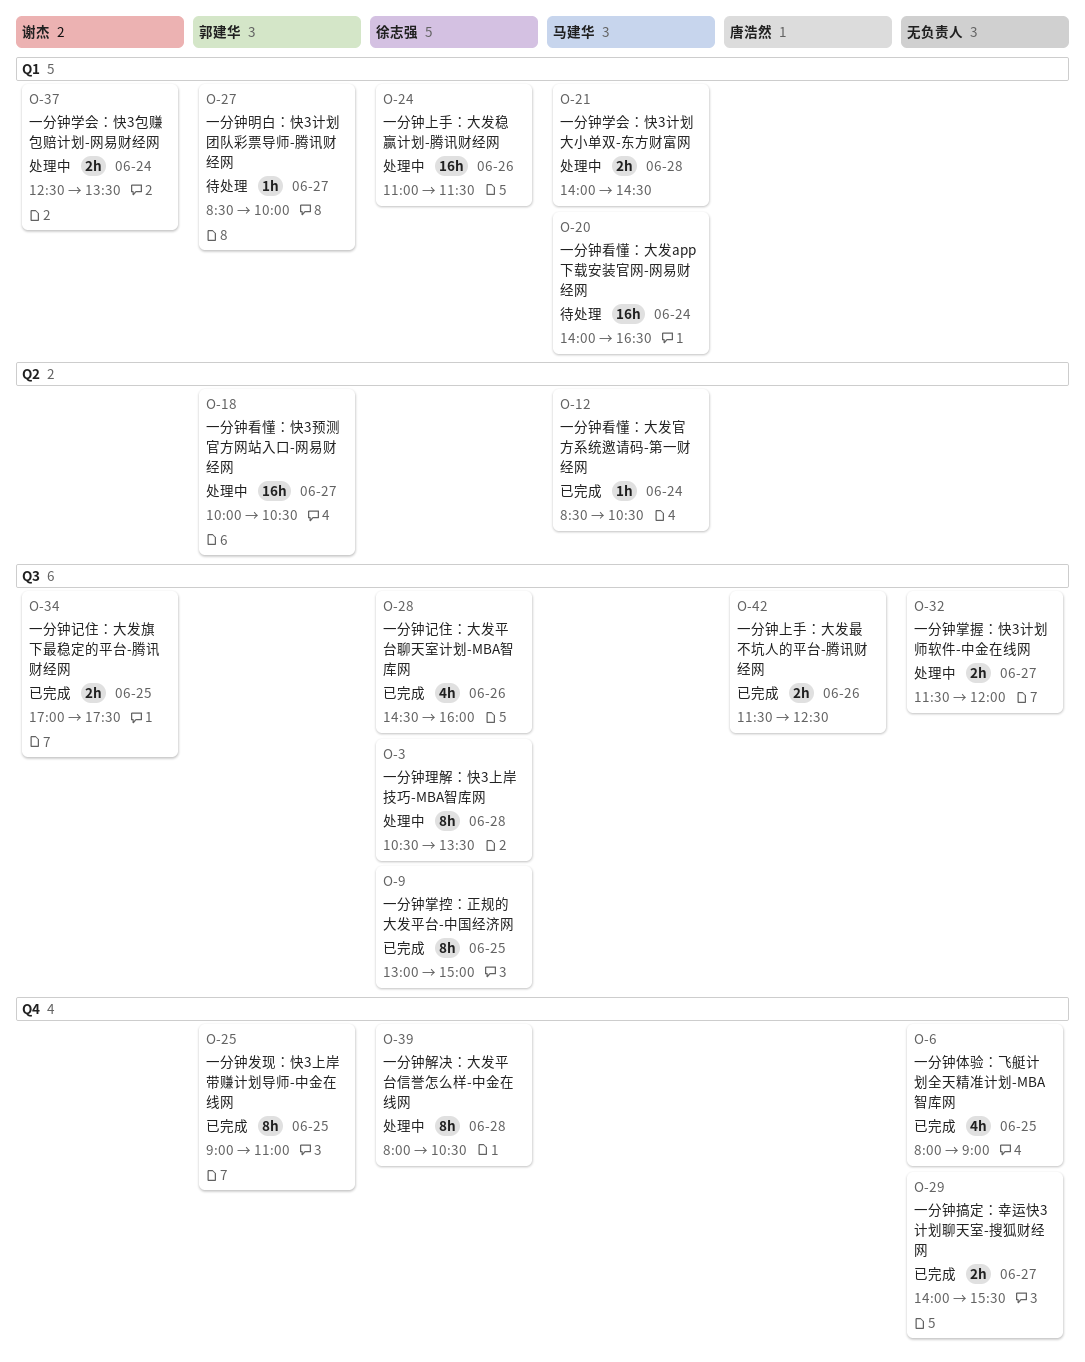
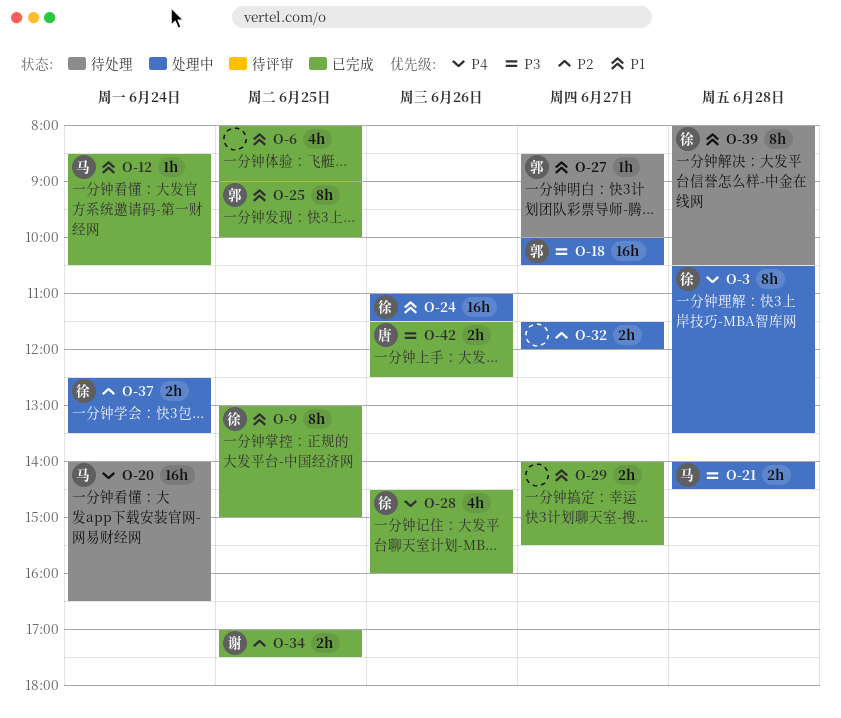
O-25, ends: 11:00 -> 10:00
O-37, owner: 谢杰 -> 徐志强
O-39, status: 处理中 -> 待处理

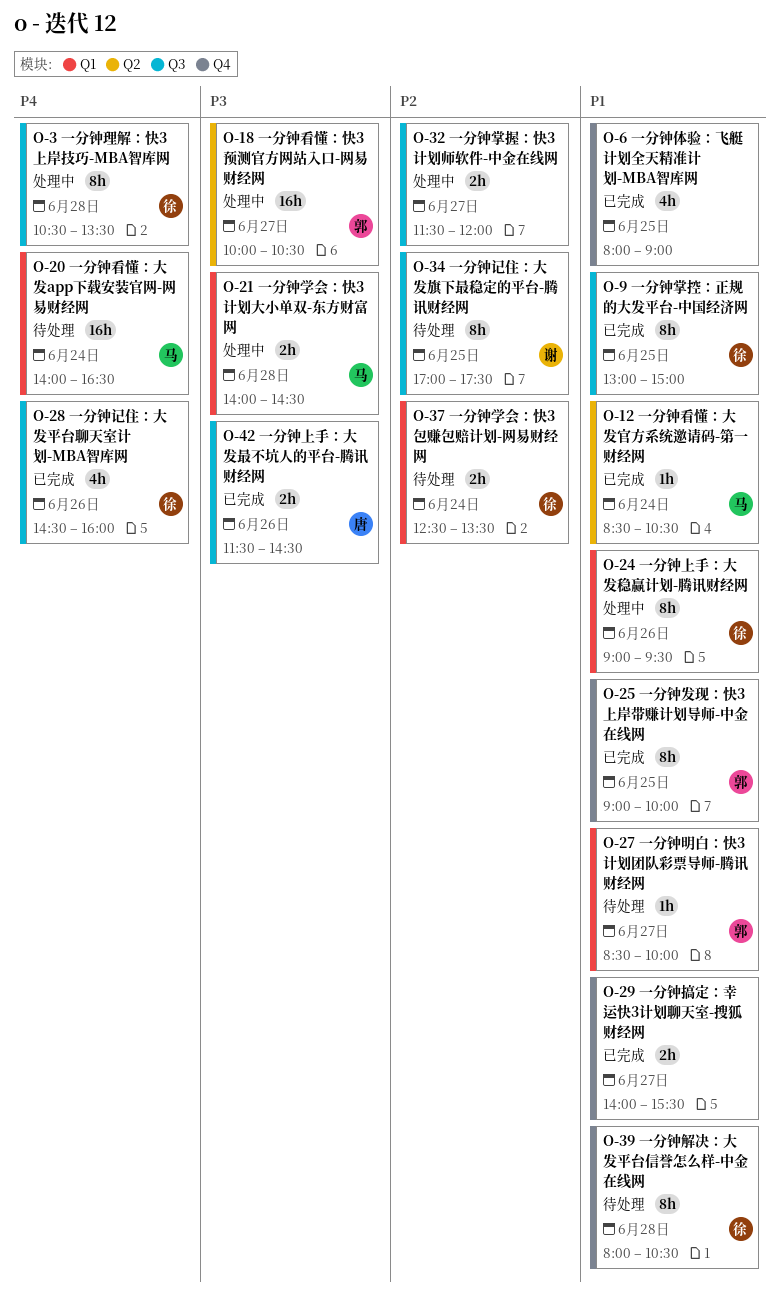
O-24, estimate: 16h -> 8h
O-24, begins: 11:00 -> 09:00
O-24, ends: 11:30 -> 09:30
O-34, status: 已完成 -> 待处理
O-34, estimate: 2h -> 8h
O-37, status: 处理中 -> 待处理
O-42, ends: 12:30 -> 14:30

